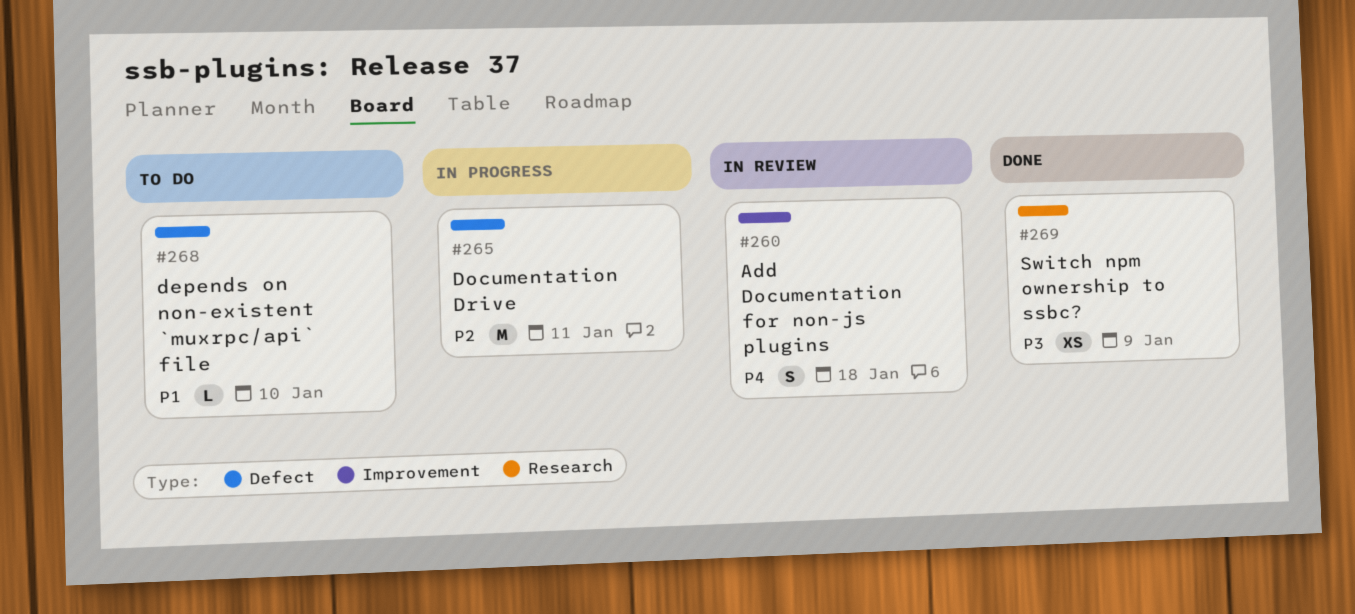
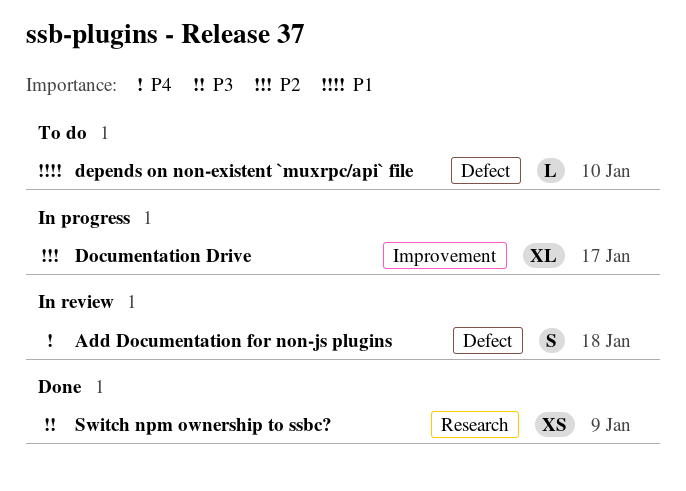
Add Documentation for non-js plugins, label: Improvement -> Defect
Documentation Drive, label: Defect -> Improvement
Documentation Drive, estimate: M -> XL
Documentation Drive, due: Jan 11 -> Jan 17

